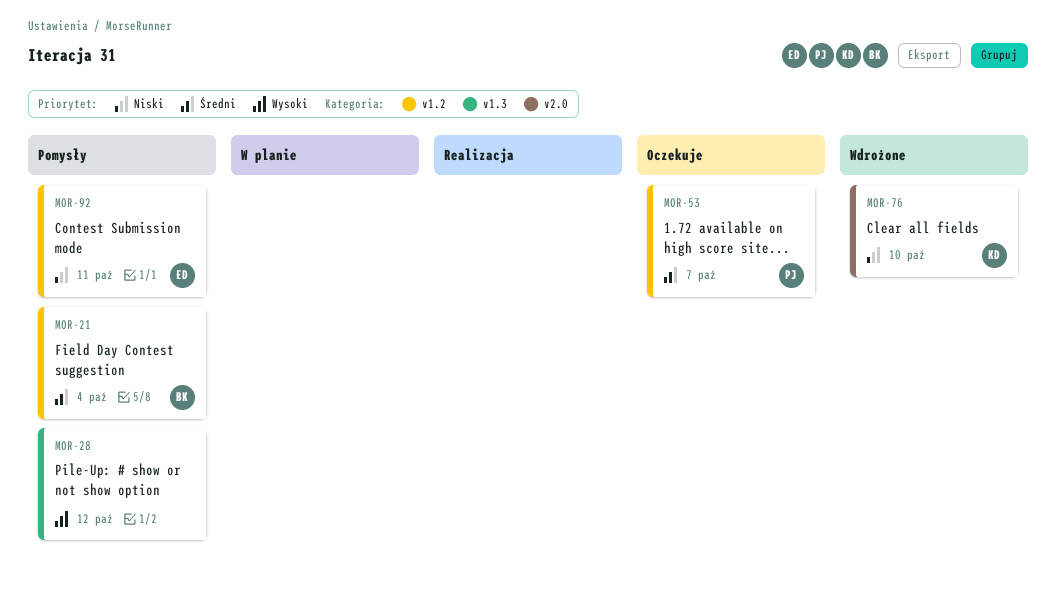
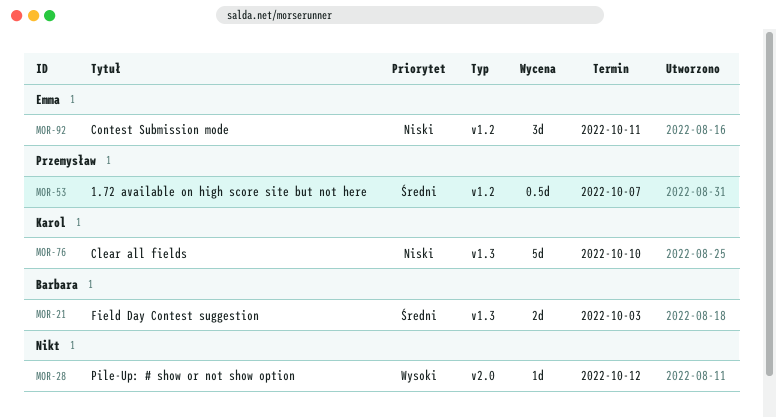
MOR-21, label: v1.2 -> v1.3
MOR-21, due: Oct 4 -> Oct 3
MOR-28, label: v1.3 -> v2.0
MOR-76, label: v2.0 -> v1.3

